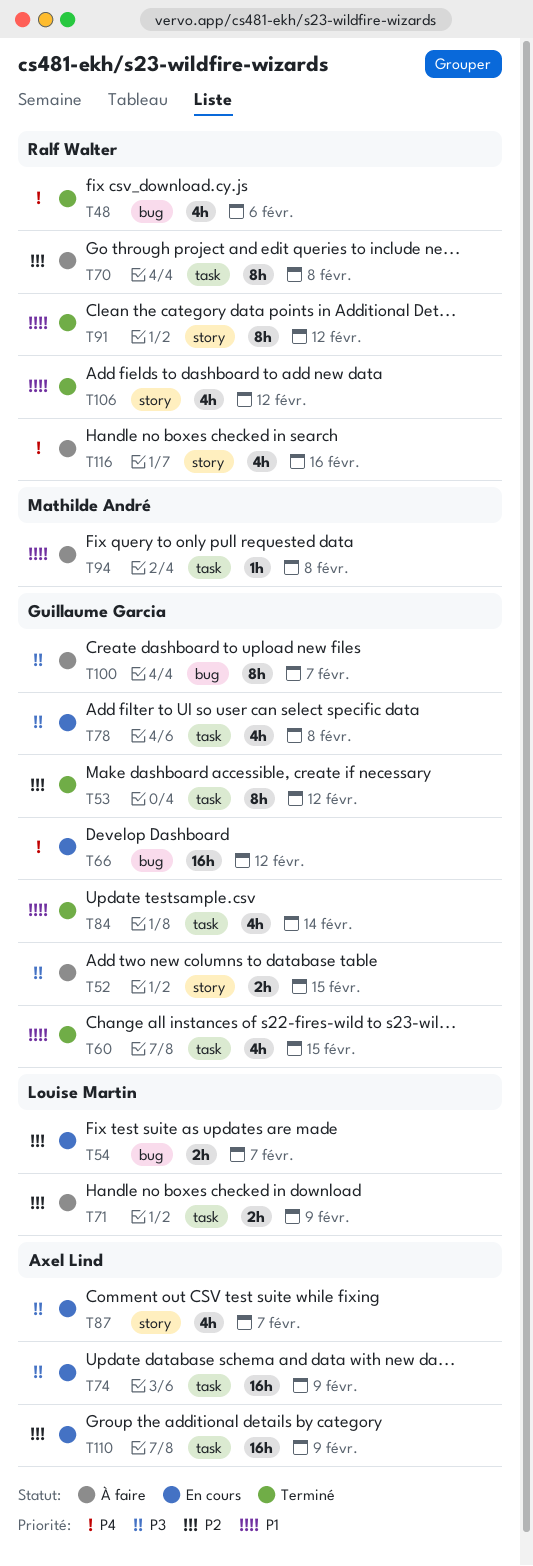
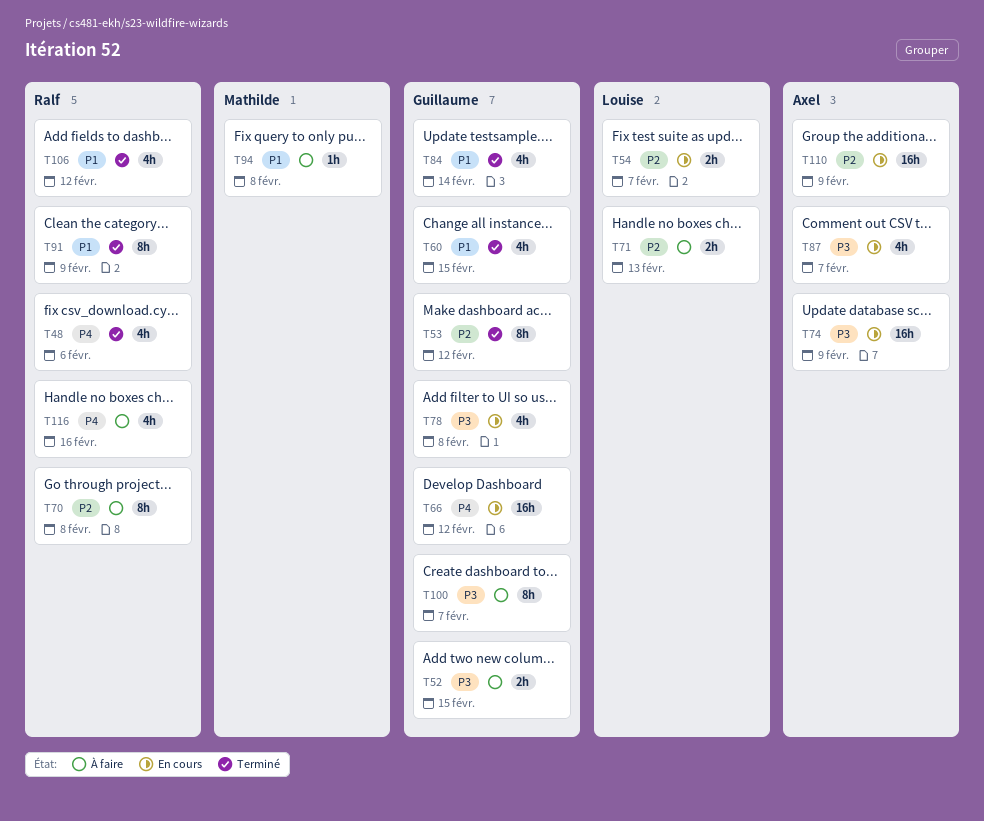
T71, due: Feb 9 -> Feb 13
T91, due: Feb 12 -> Feb 9

